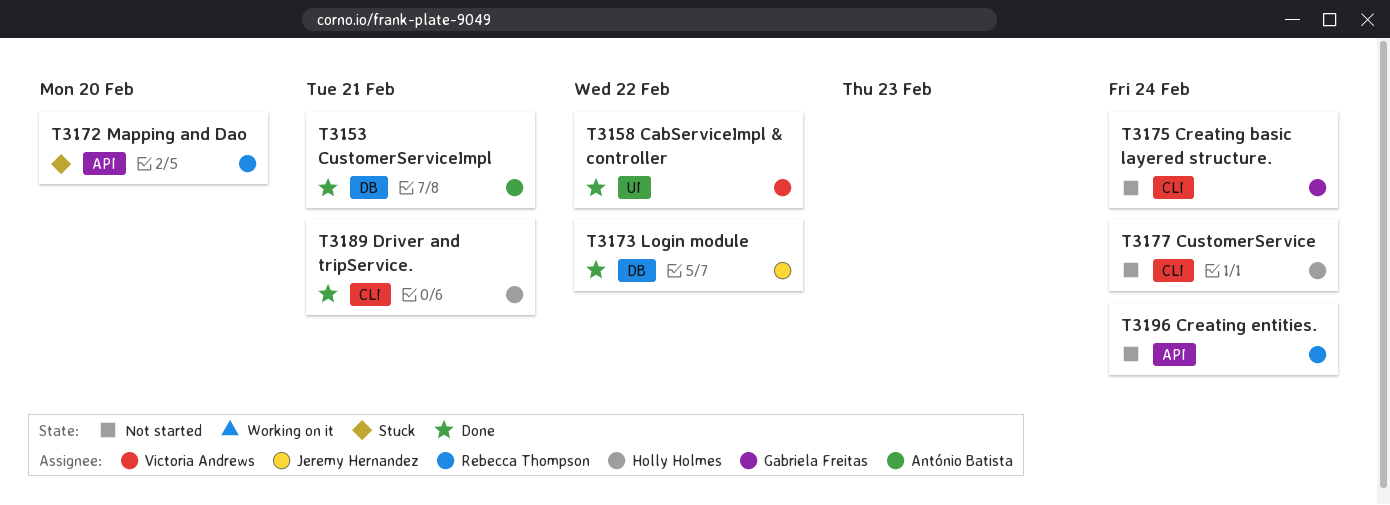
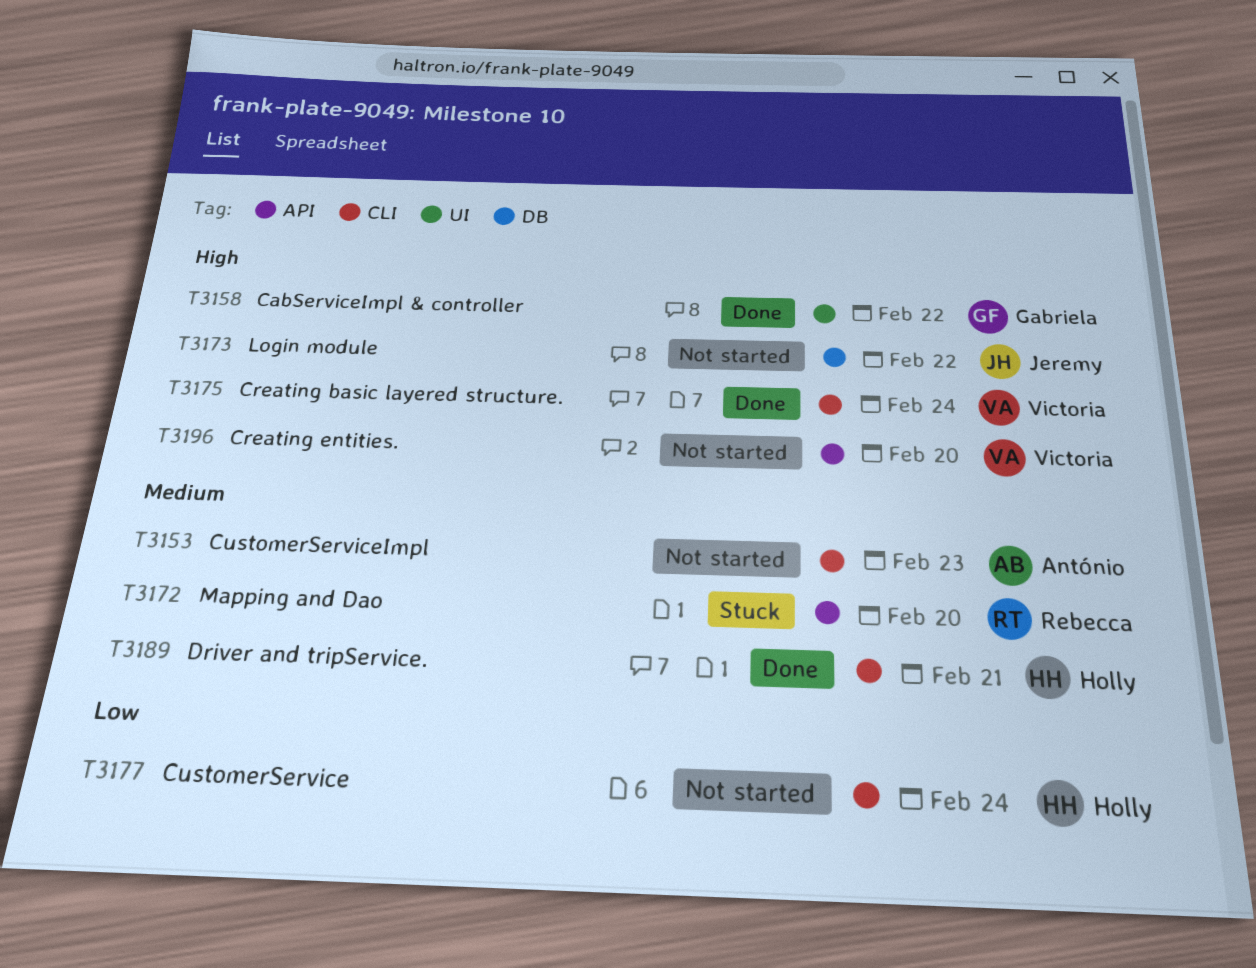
T3153, status: Done -> Not started
T3153, label: DB -> CLI
T3153, due: Feb 21 -> Feb 23
T3158, owner: Victoria Andrews -> Gabriela Freitas
T3173, status: Done -> Not started
T3175, status: Not started -> Done
T3175, owner: Gabriela Freitas -> Victoria Andrews
T3196, owner: Rebecca Thompson -> Victoria Andrews
T3196, due: Feb 24 -> Feb 20

